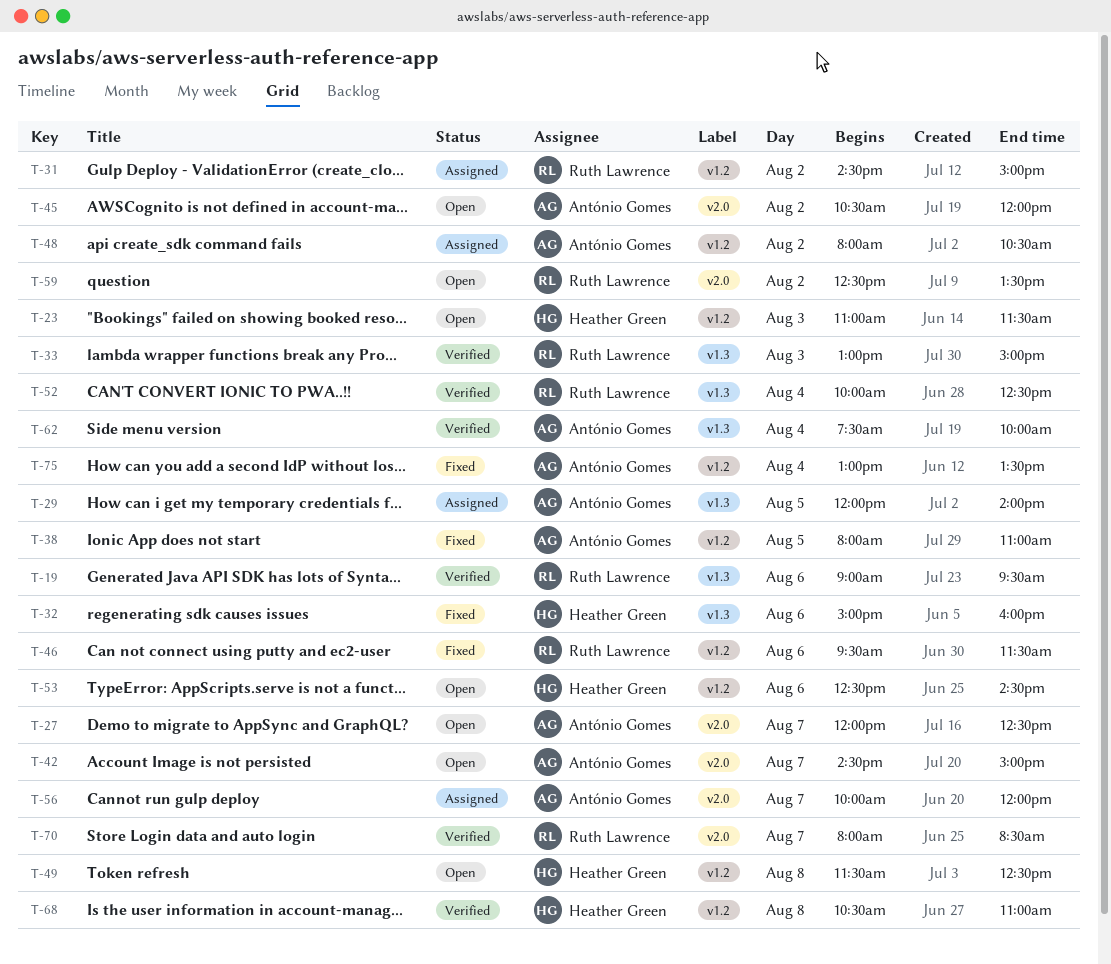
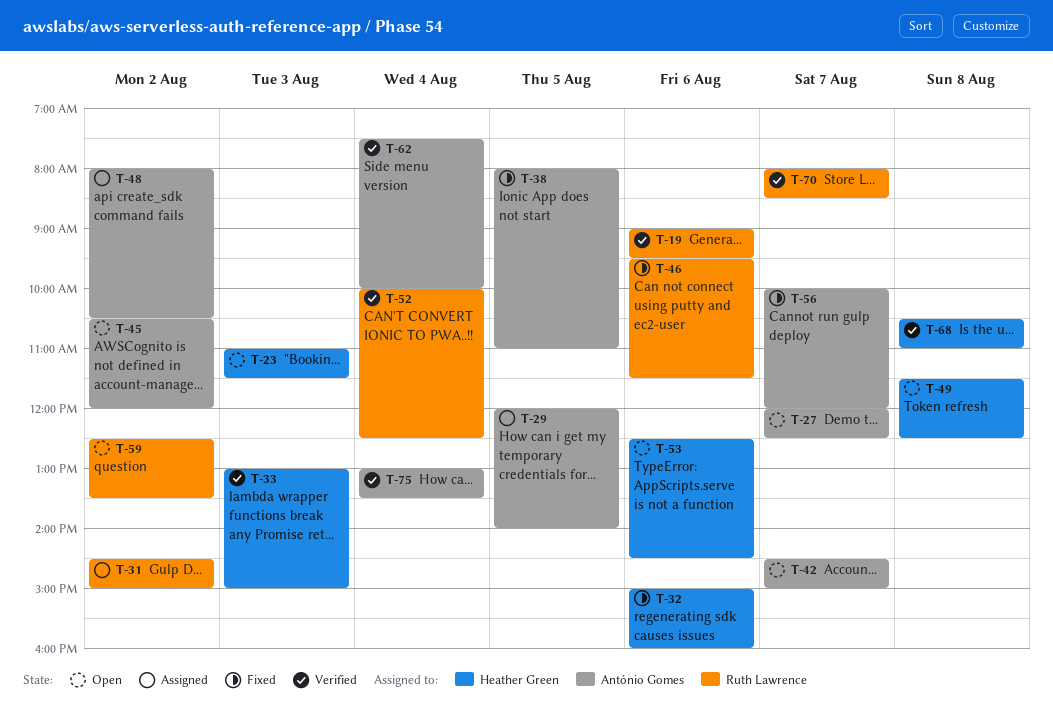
T-33, owner: Ruth Lawrence -> Heather Green
T-56, status: Assigned -> Fixed
T-75, status: Fixed -> Verified

